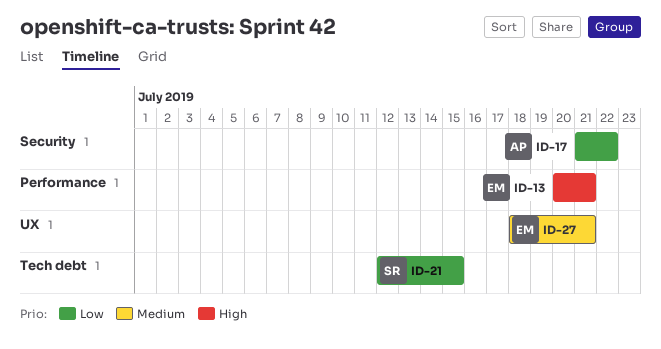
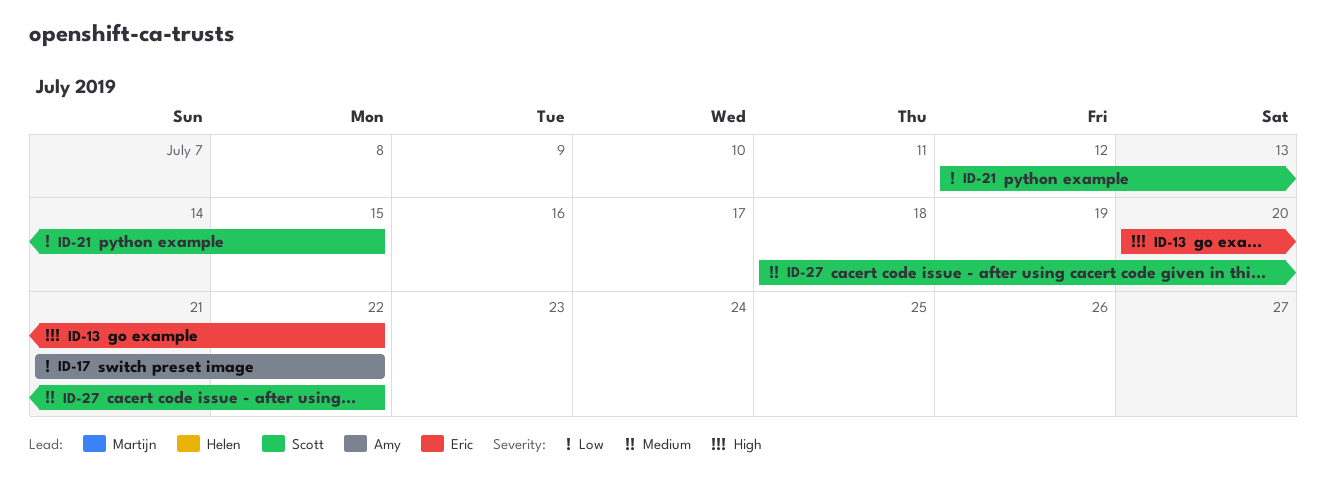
ID-13, due: Jul 21 -> Jul 22
ID-27, owner: Eric -> Scott
ID-27, due: Jul 21 -> Jul 22

